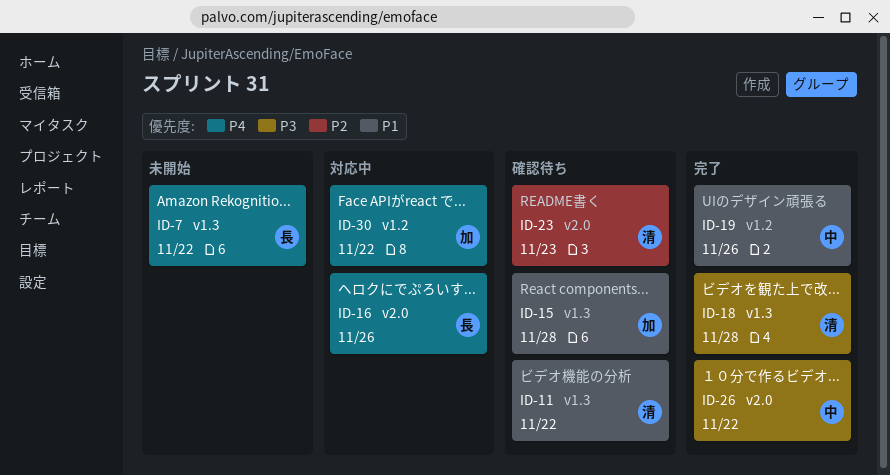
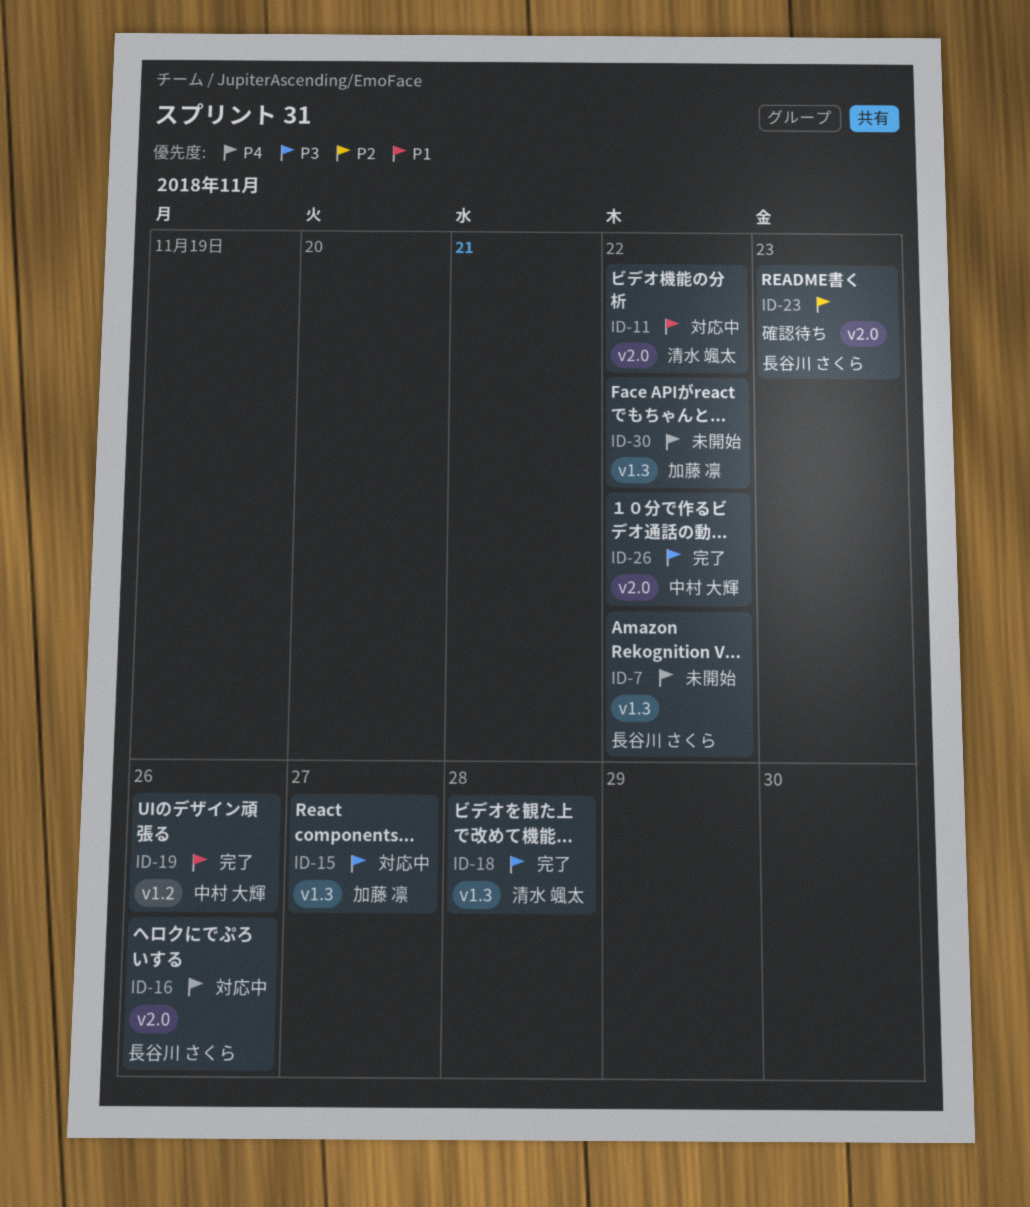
ID-11, status: 確認待ち -> 対応中
ID-11, label: v1.3 -> v2.0
ID-15, status: 確認待ち -> 対応中
ID-15, priority: P1 -> P3
ID-15, due: Nov 28 -> Nov 27
ID-23, owner: 清水 颯太 -> 長谷川 さくら
ID-30, status: 対応中 -> 未開始
ID-30, label: v1.2 -> v1.3

